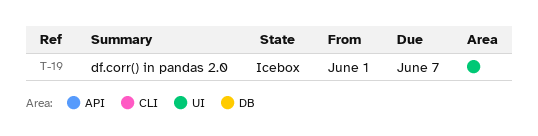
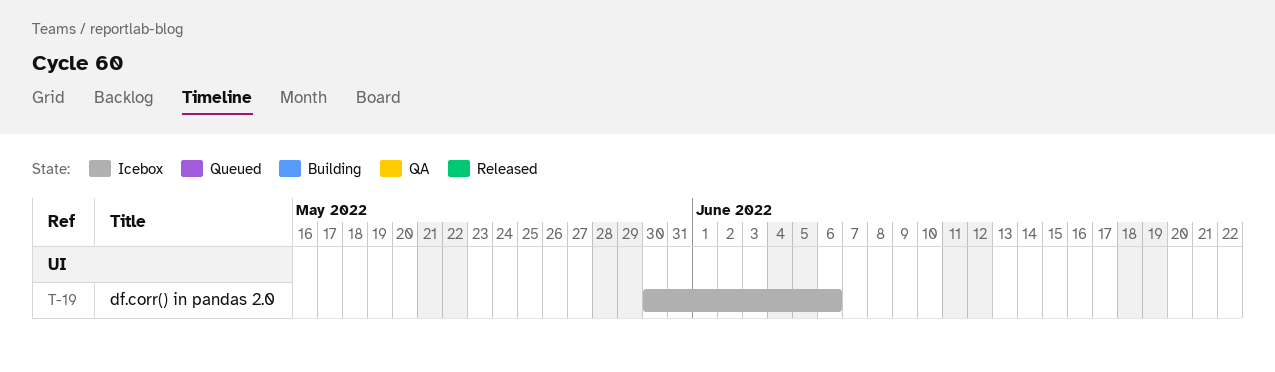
T-19, start: Jun 1 -> May 30
T-19, due: Jun 7 -> Jun 6

